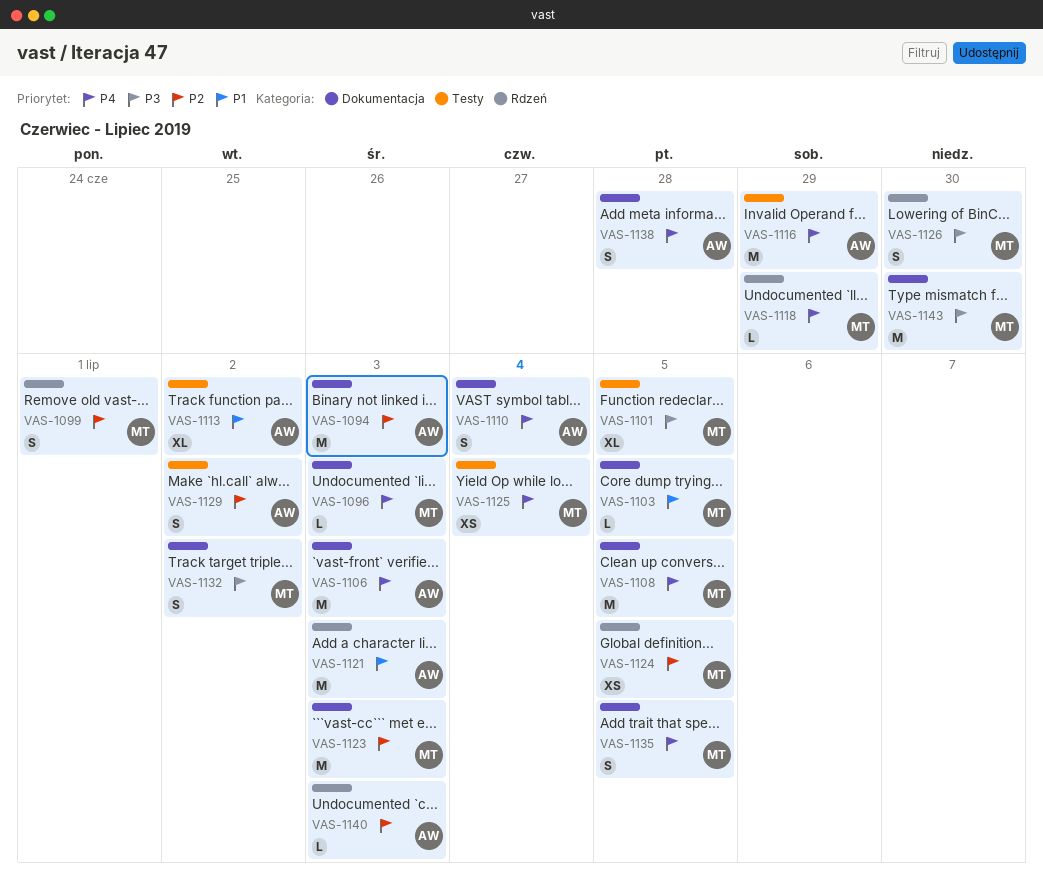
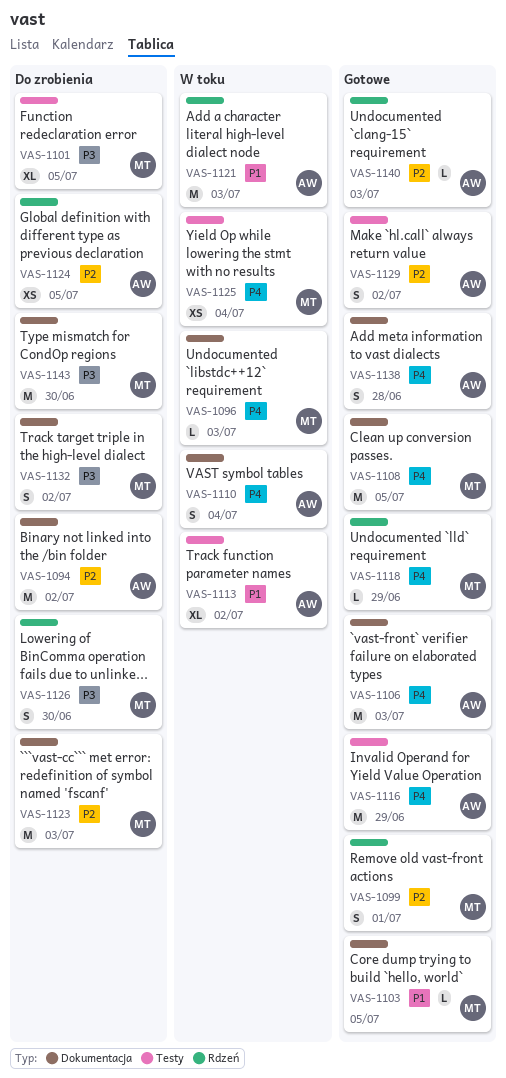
VAS-1094, due: Jul 3 -> Jul 2
VAS-1124, owner: MT -> AW
VAS-1135: present -> none

